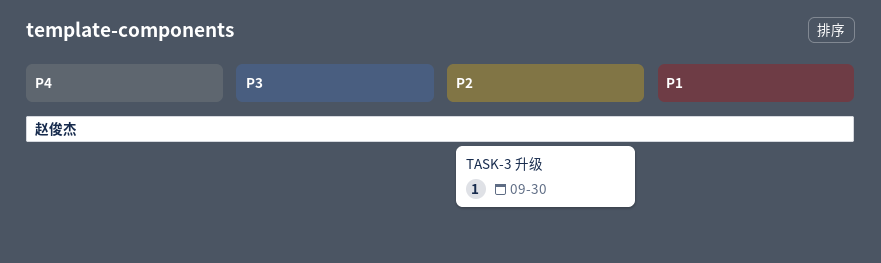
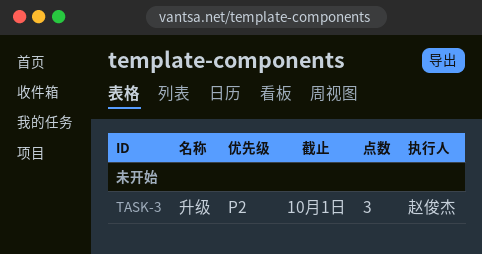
TASK-3, estimate: 1 -> 3
TASK-3, due: Sep 30 -> Oct 1

